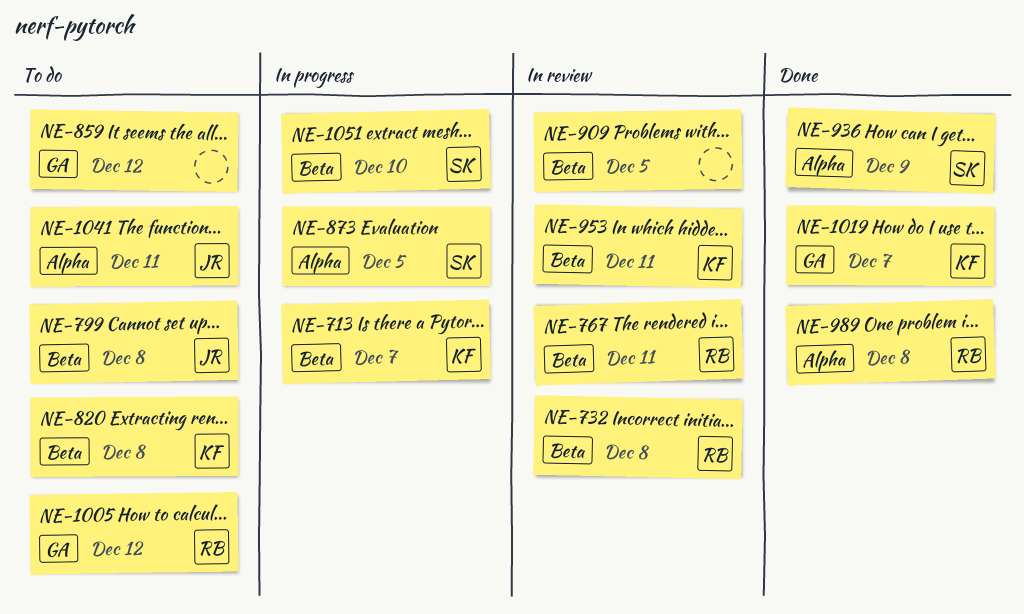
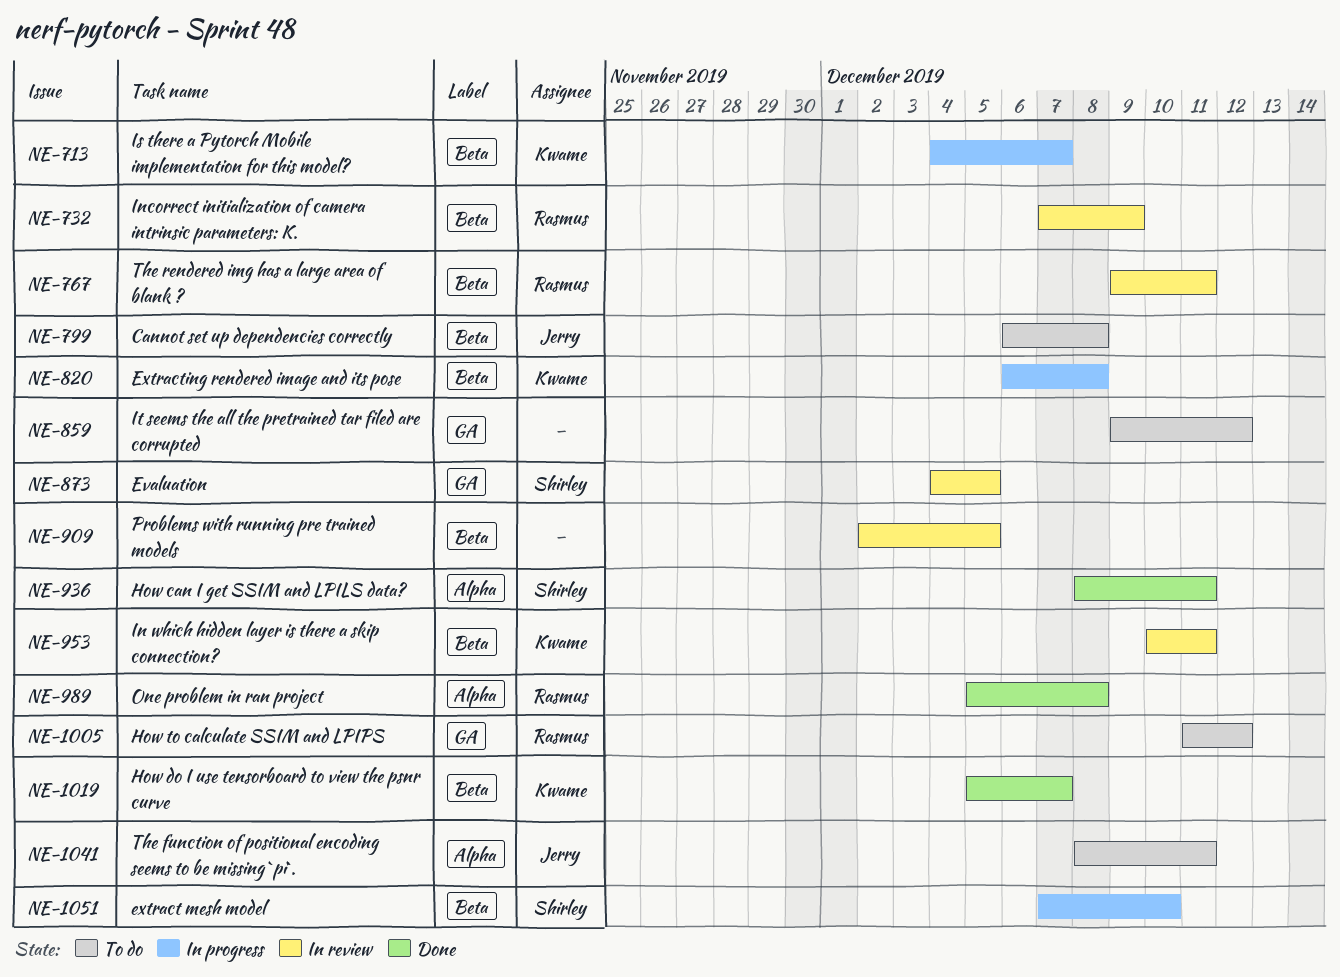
NE-732, due: Dec 8 -> Dec 9
NE-820, status: To do -> In progress
NE-873, status: In progress -> In review
NE-873, label: Alpha -> GA
NE-936, due: Dec 9 -> Dec 11
NE-1019, label: GA -> Beta

